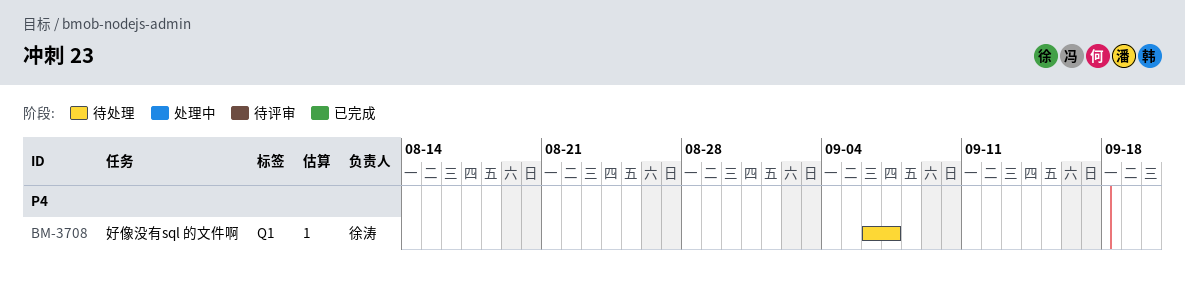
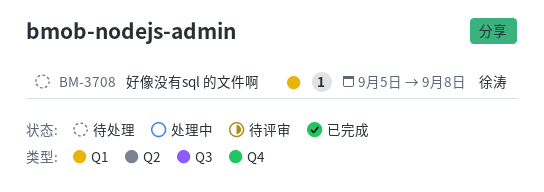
BM-3708, start: Sep 6 -> Sep 5
BM-3708, due: Sep 7 -> Sep 8

